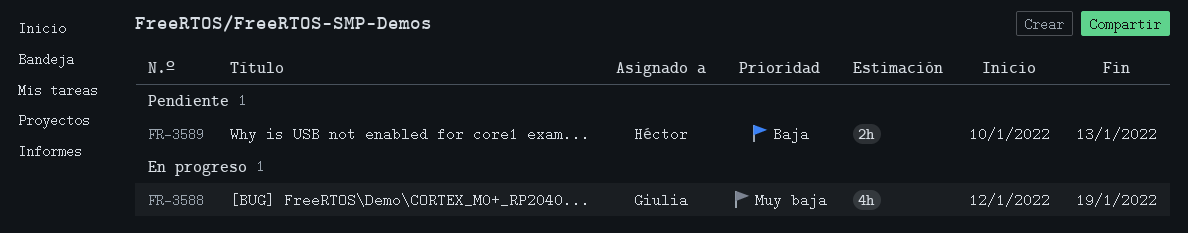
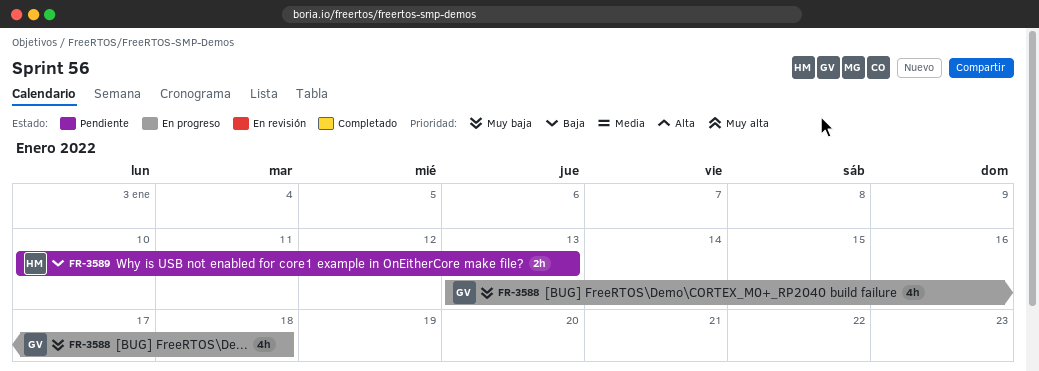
FR-3588, start: Jan 12 -> Jan 13
FR-3588, due: Jan 19 -> Jan 18

